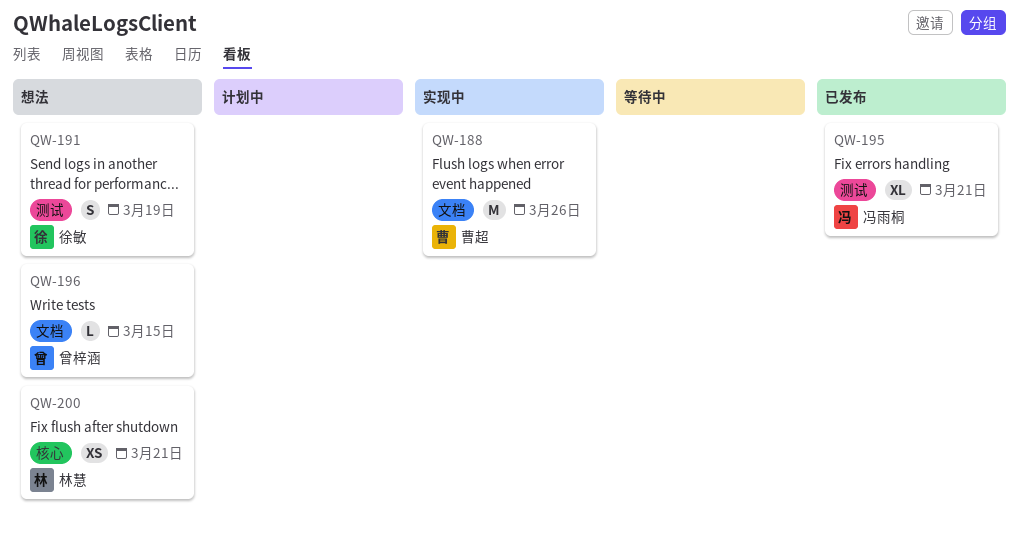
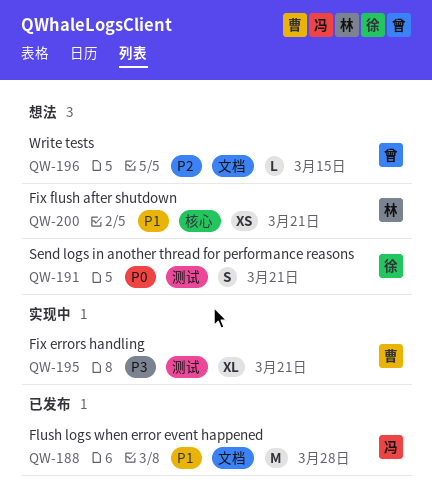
QW-188, status: 实现中 -> 已发布
QW-188, owner: 曹超 -> 冯雨桐
QW-188, due: Mar 26 -> Mar 28
QW-191, due: Mar 19 -> Mar 21
QW-195, status: 已发布 -> 实现中
QW-195, owner: 冯雨桐 -> 曹超

